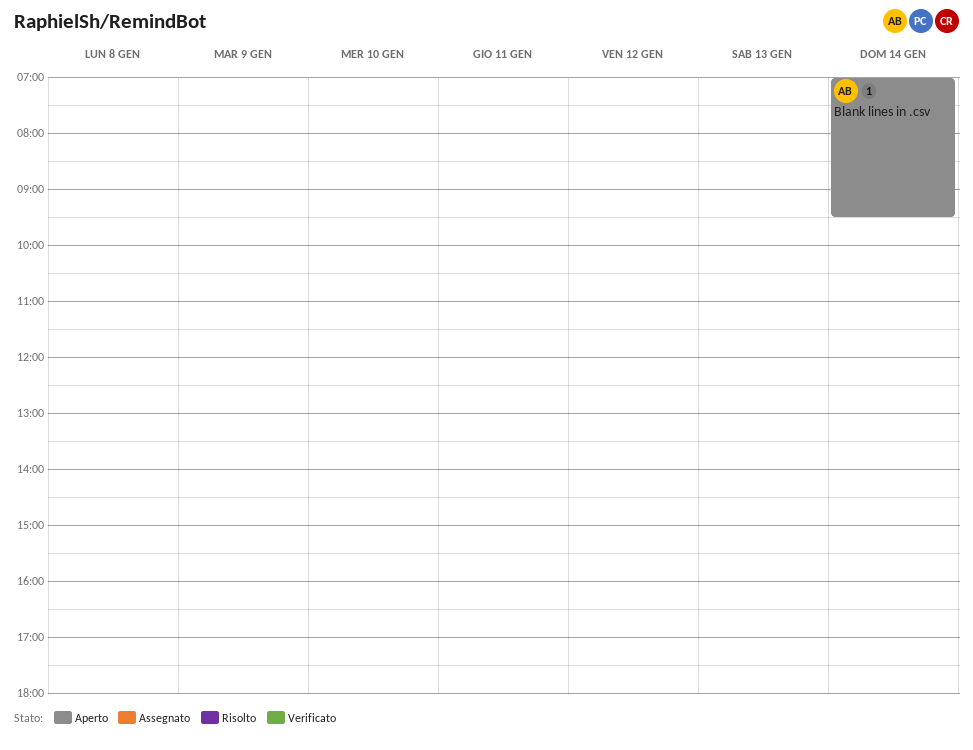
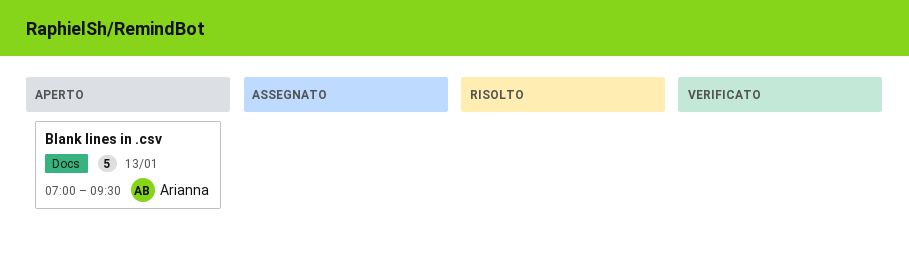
Blank lines in .csv, estimate: 1 -> 5
Blank lines in .csv, day: Jan 14 -> Jan 13

